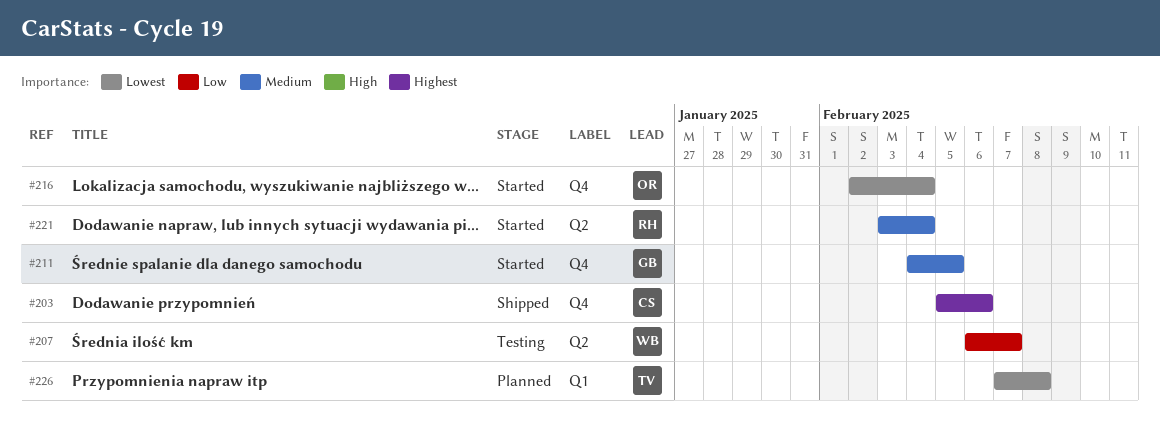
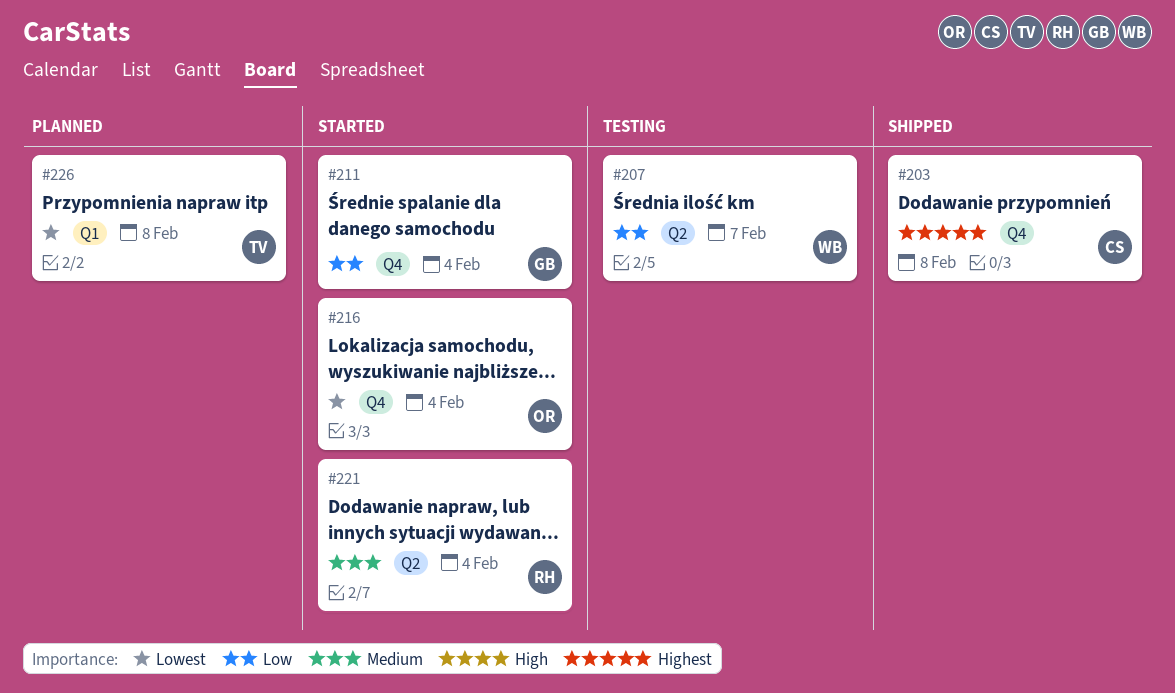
#203, due: Feb 6 -> Feb 8
#211, priority: Medium -> Low
#211, due: Feb 5 -> Feb 4

